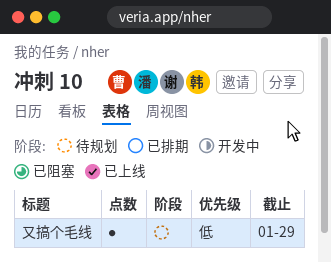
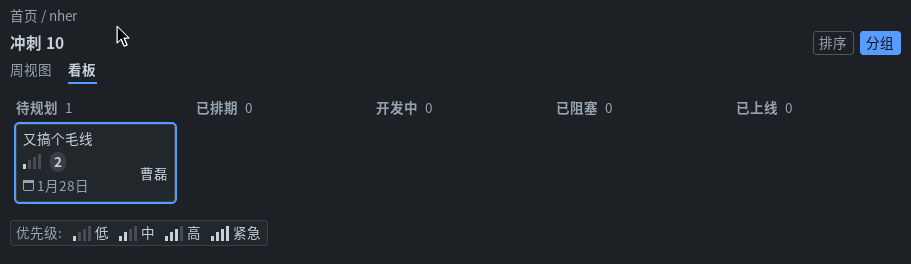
又搞个毛线, estimate: 1 -> 2
又搞个毛线, due: Jan 29 -> Jan 28

